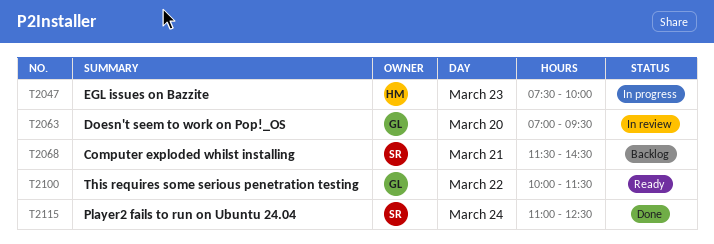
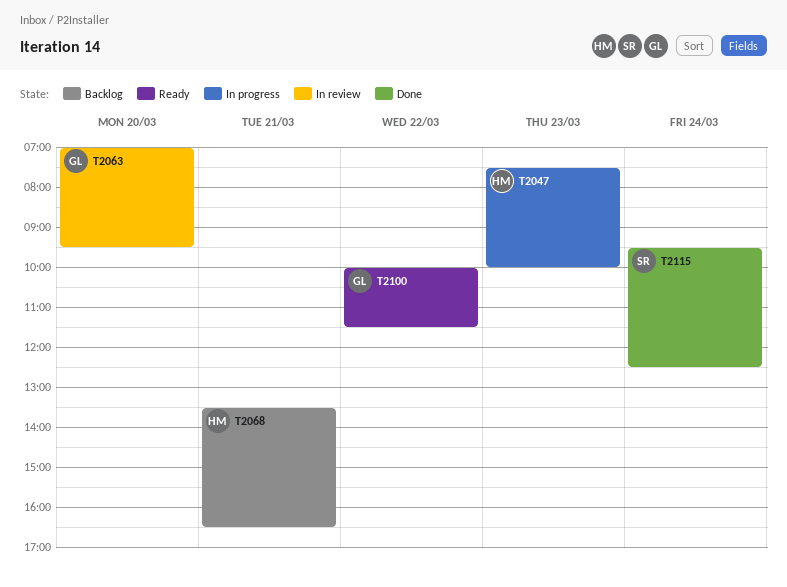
T2068, owner: SR -> HM
T2068, begins: 11:30 -> 13:30
T2068, ends: 14:30 -> 16:30
T2115, begins: 11:00 -> 09:30

